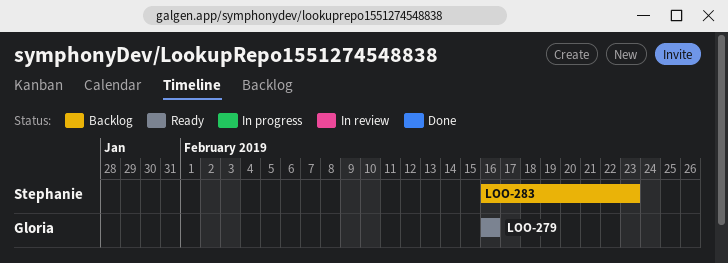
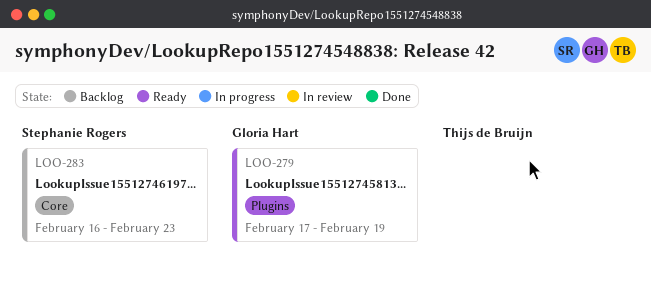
LOO-279, start: Feb 16 -> Feb 17
LOO-279, due: Feb 16 -> Feb 19

